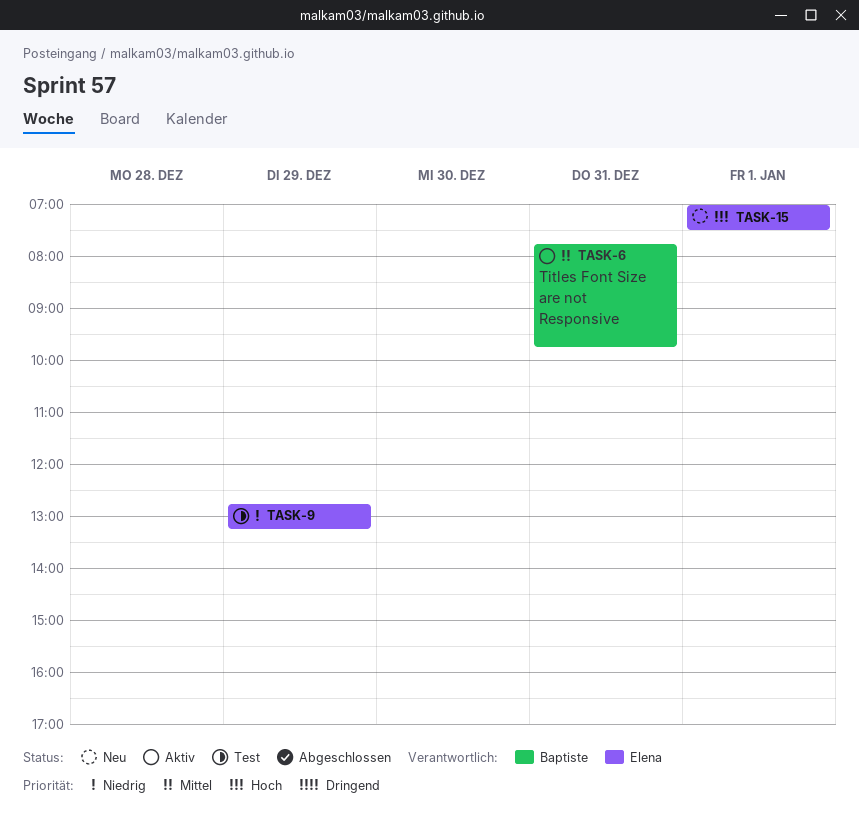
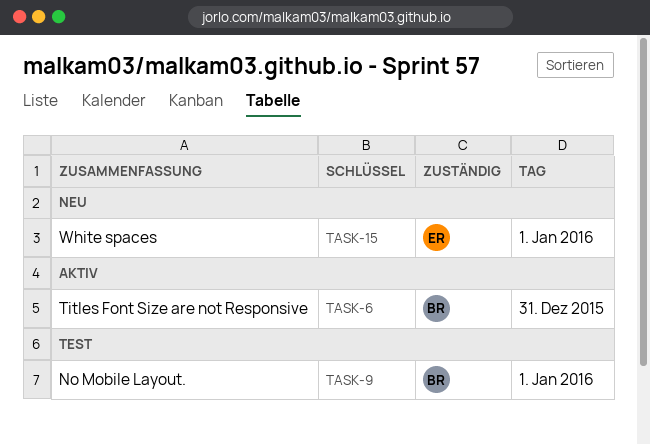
TASK-9, owner: Elena -> Baptiste
TASK-9, day: Dec 29 -> Jan 1

